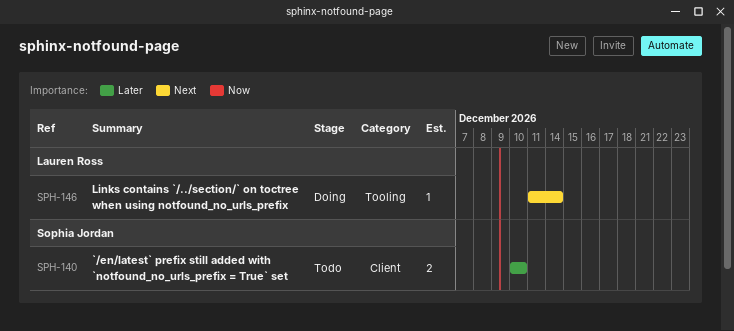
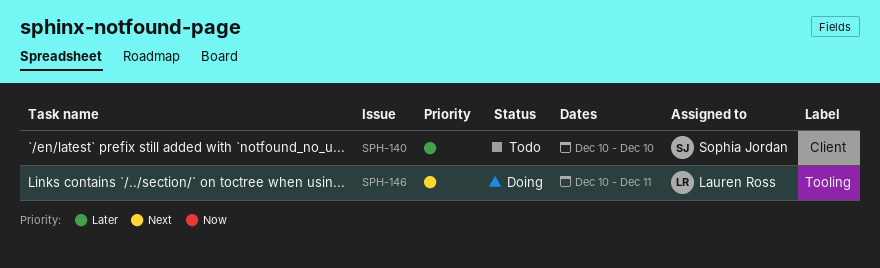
SPH-146, start: Dec 11 -> Dec 10
SPH-146, due: Dec 14 -> Dec 11

